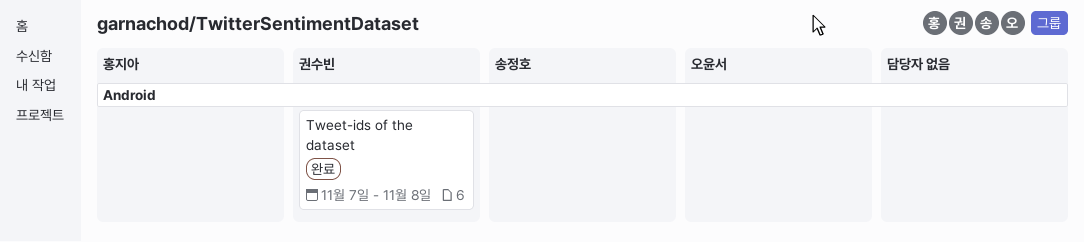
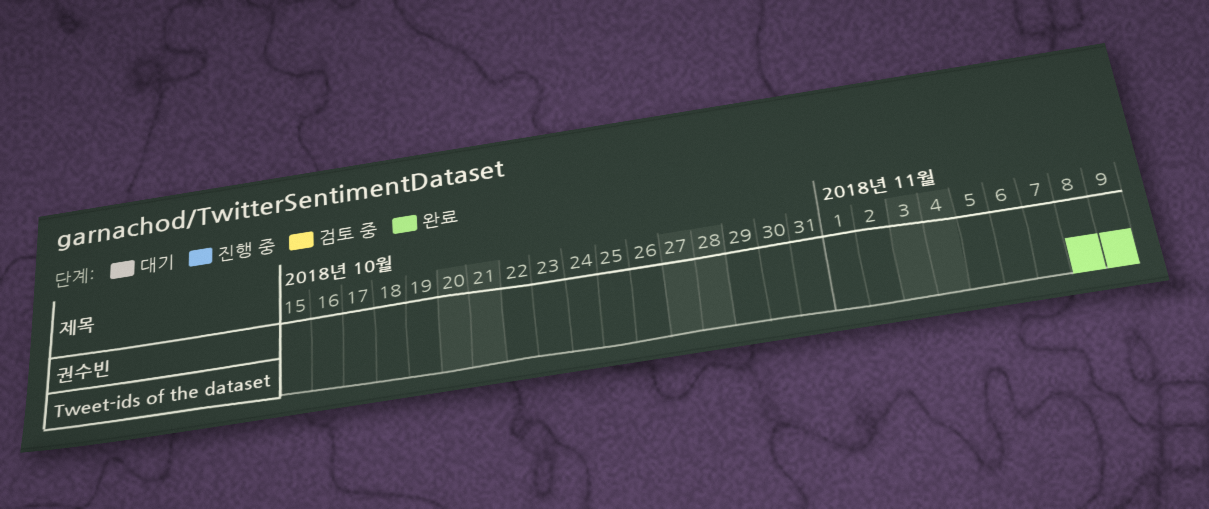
Tweet-ids of the dataset, start: Nov 7 -> Nov 8
Tweet-ids of the dataset, due: Nov 8 -> Nov 9

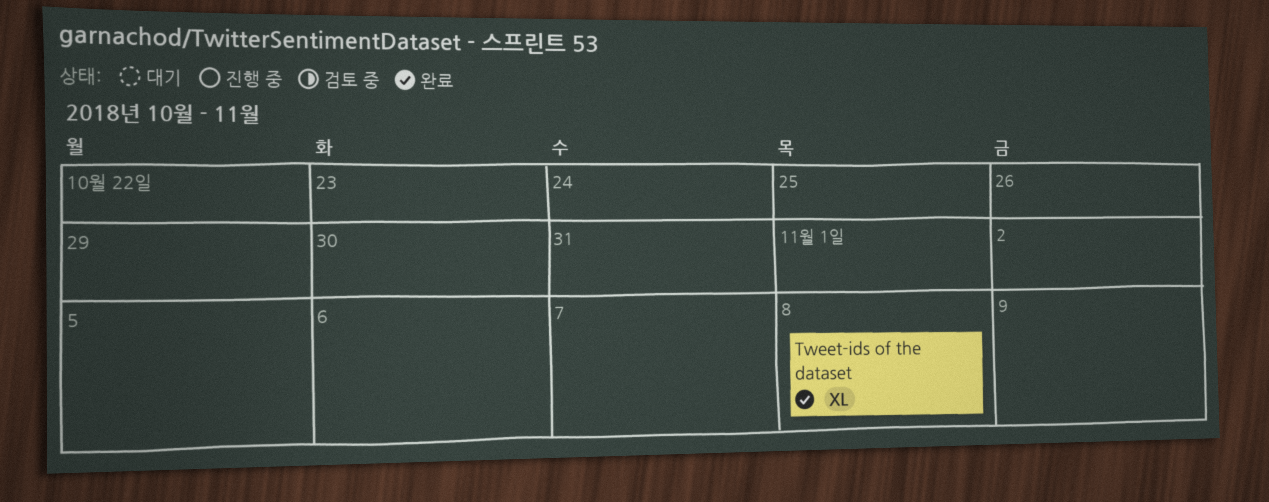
Tweet-ids of the dataset, due: Nov 9 -> Nov 8

